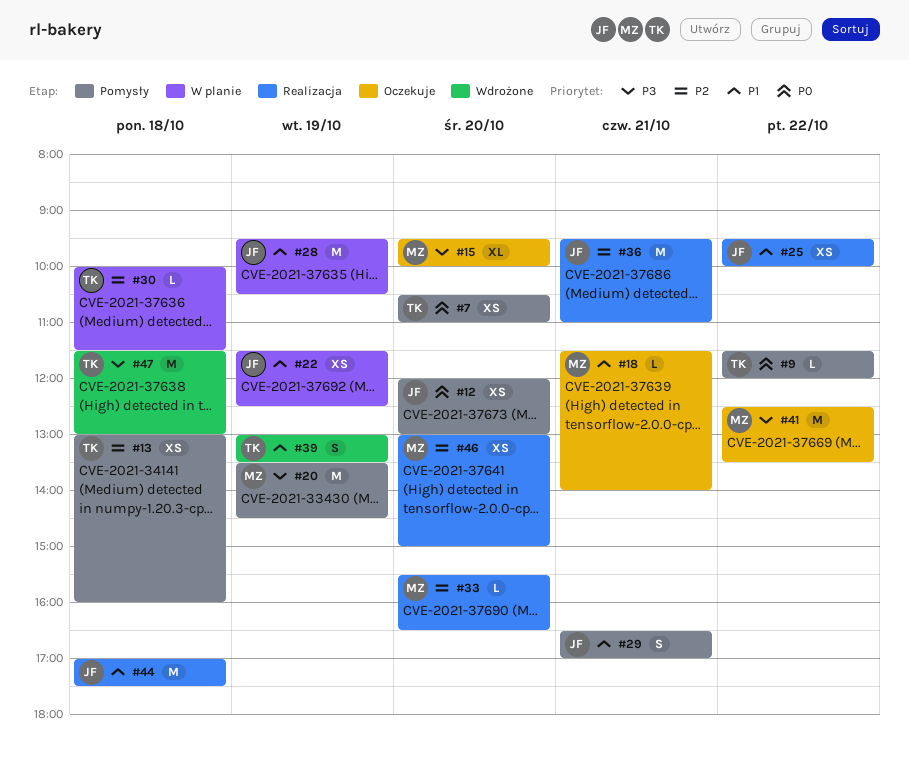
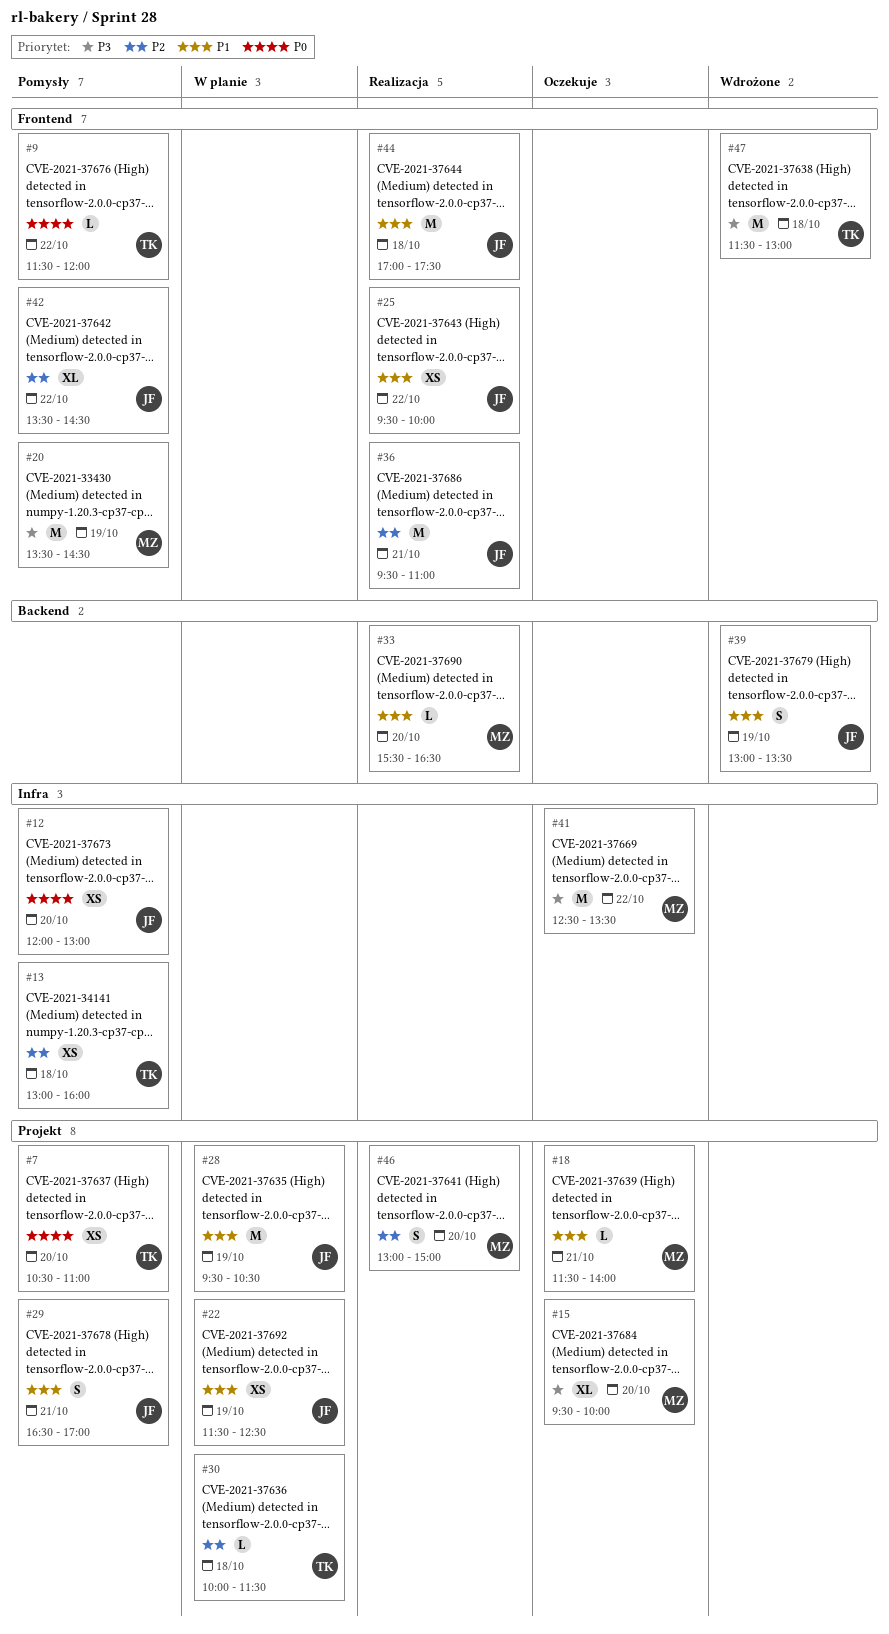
#33, priority: P2 -> P1
#39, owner: TK -> JF
#42: none -> present
#46, estimate: XS -> S

